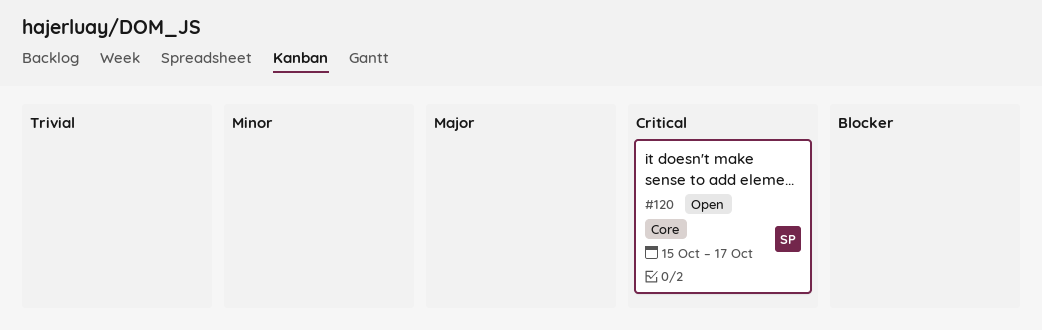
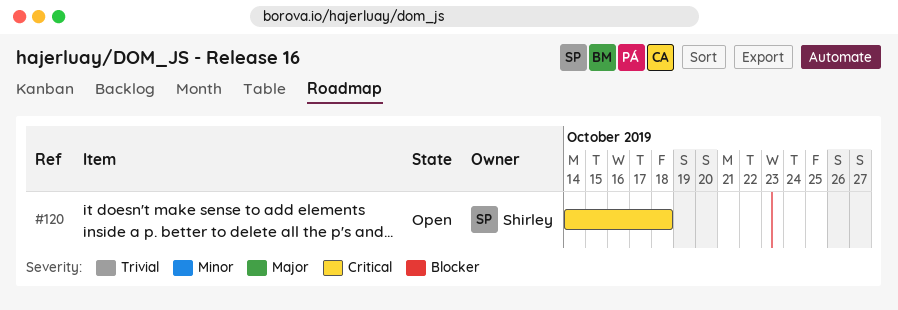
#120, start: Oct 15 -> Oct 14
#120, due: Oct 17 -> Oct 18

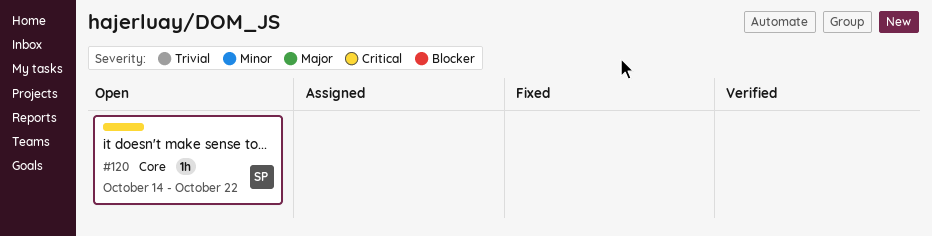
#120, due: Oct 18 -> Oct 22

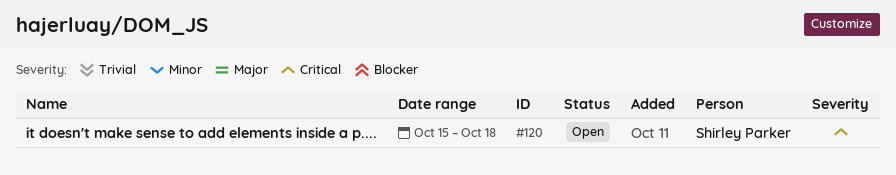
#120, start: Oct 14 -> Oct 15
#120, due: Oct 22 -> Oct 18

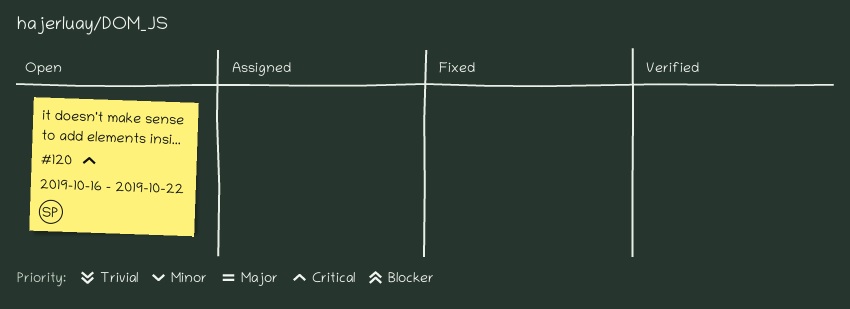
#120, start: Oct 15 -> Oct 16
#120, due: Oct 18 -> Oct 22

